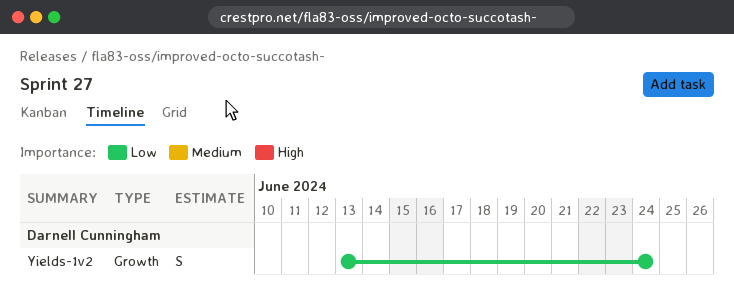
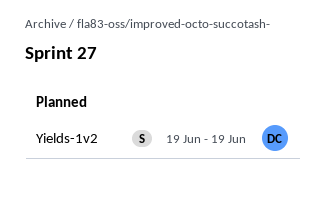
Yields-1v2, start: Jun 13 -> Jun 19
Yields-1v2, due: Jun 24 -> Jun 19

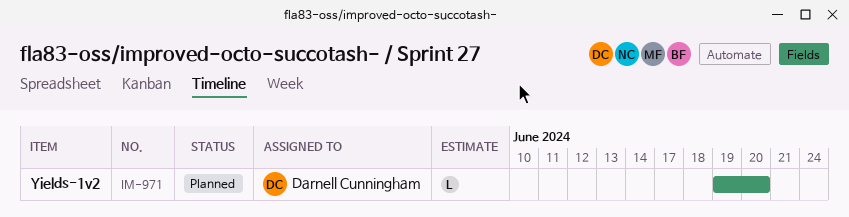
Yields-1v2, estimate: S -> L
Yields-1v2, due: Jun 19 -> Jun 20

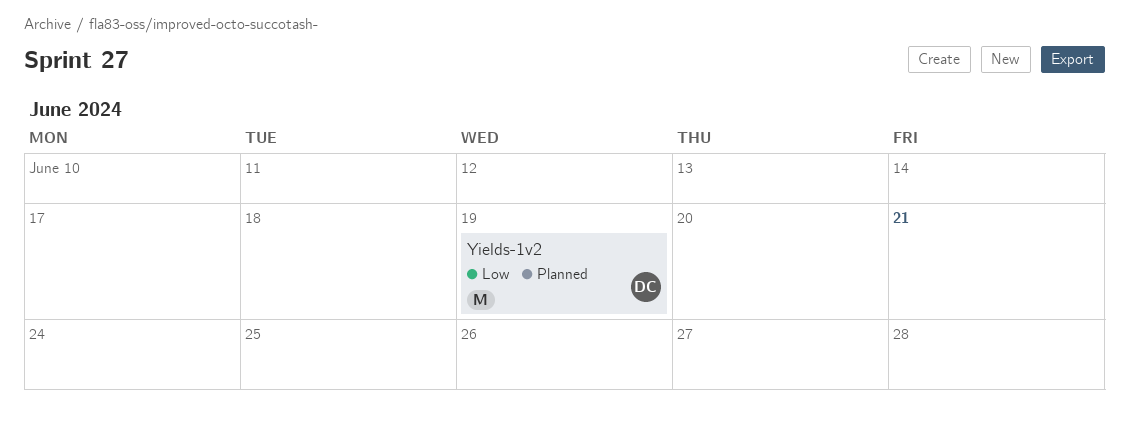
Yields-1v2, estimate: L -> M
Yields-1v2, due: Jun 20 -> Jun 19

